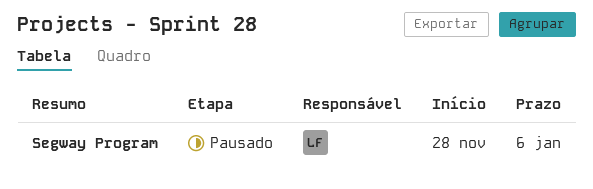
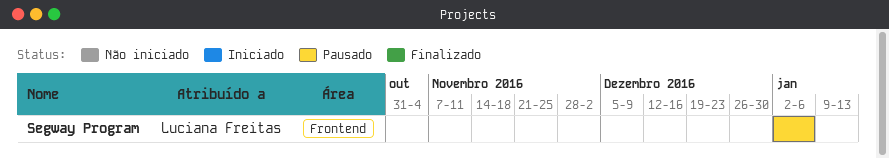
Segway Program, start: Nov 28 -> Jan 2

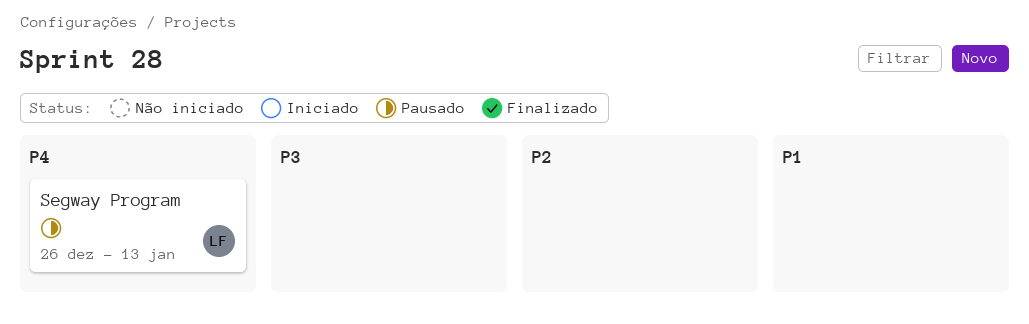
Segway Program, start: Jan 2 -> Dec 26
Segway Program, due: Jan 6 -> Jan 13

